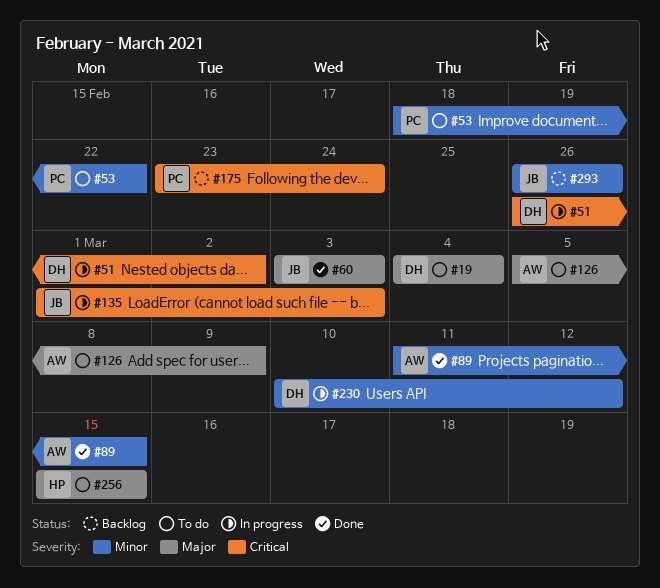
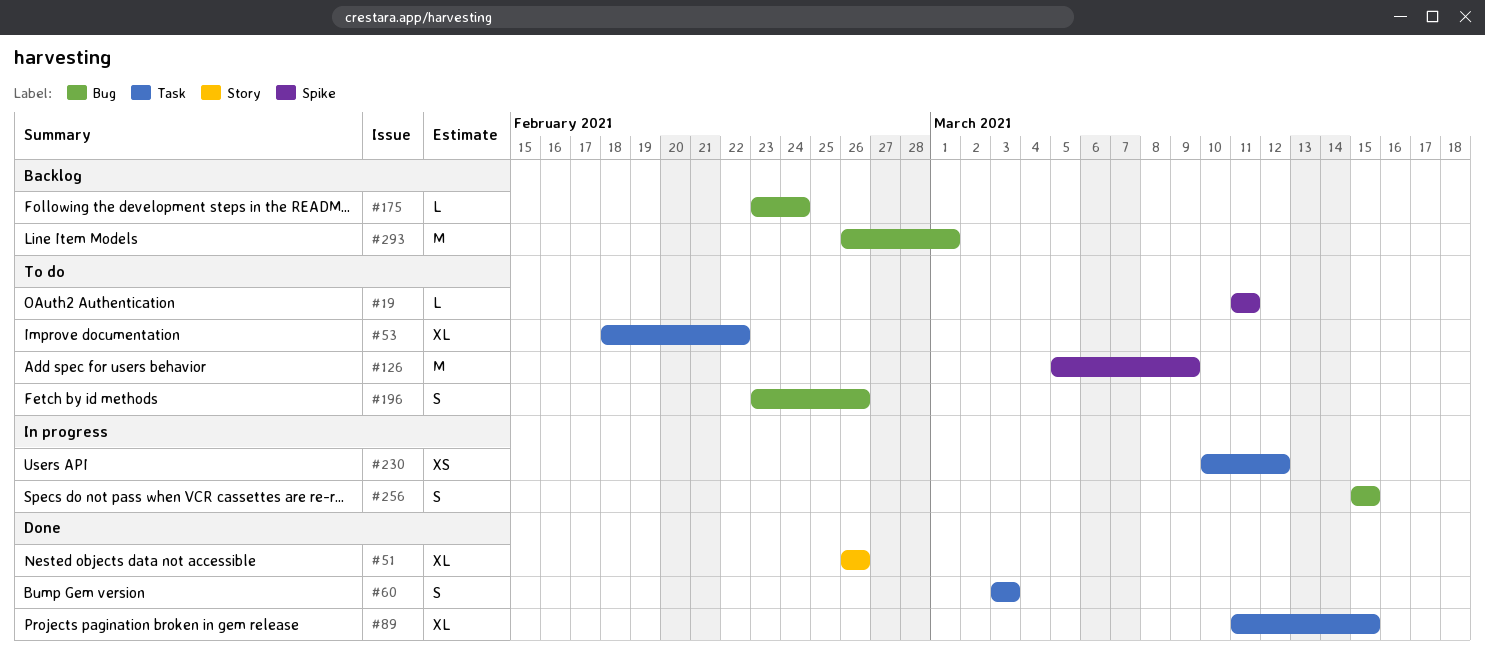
#19, start: Mar 4 -> Mar 11
#19, due: Mar 4 -> Mar 11
#51, status: In progress -> Done
#51, due: Mar 2 -> Feb 26
#135: present -> none
#196: none -> present
#256, status: To do -> In progress
#293, due: Feb 26 -> Mar 1

